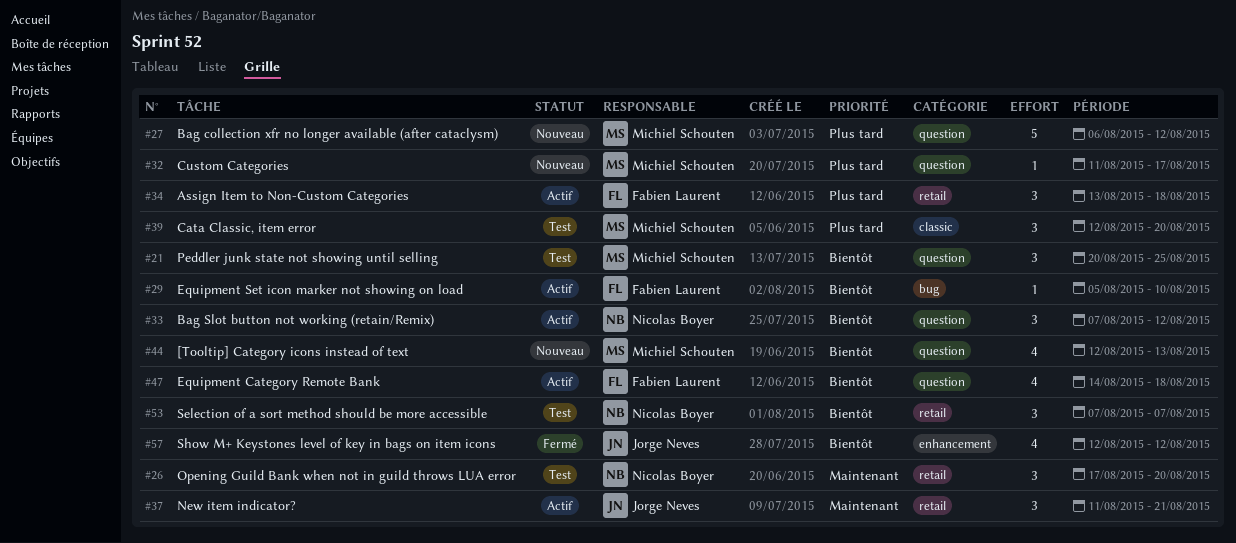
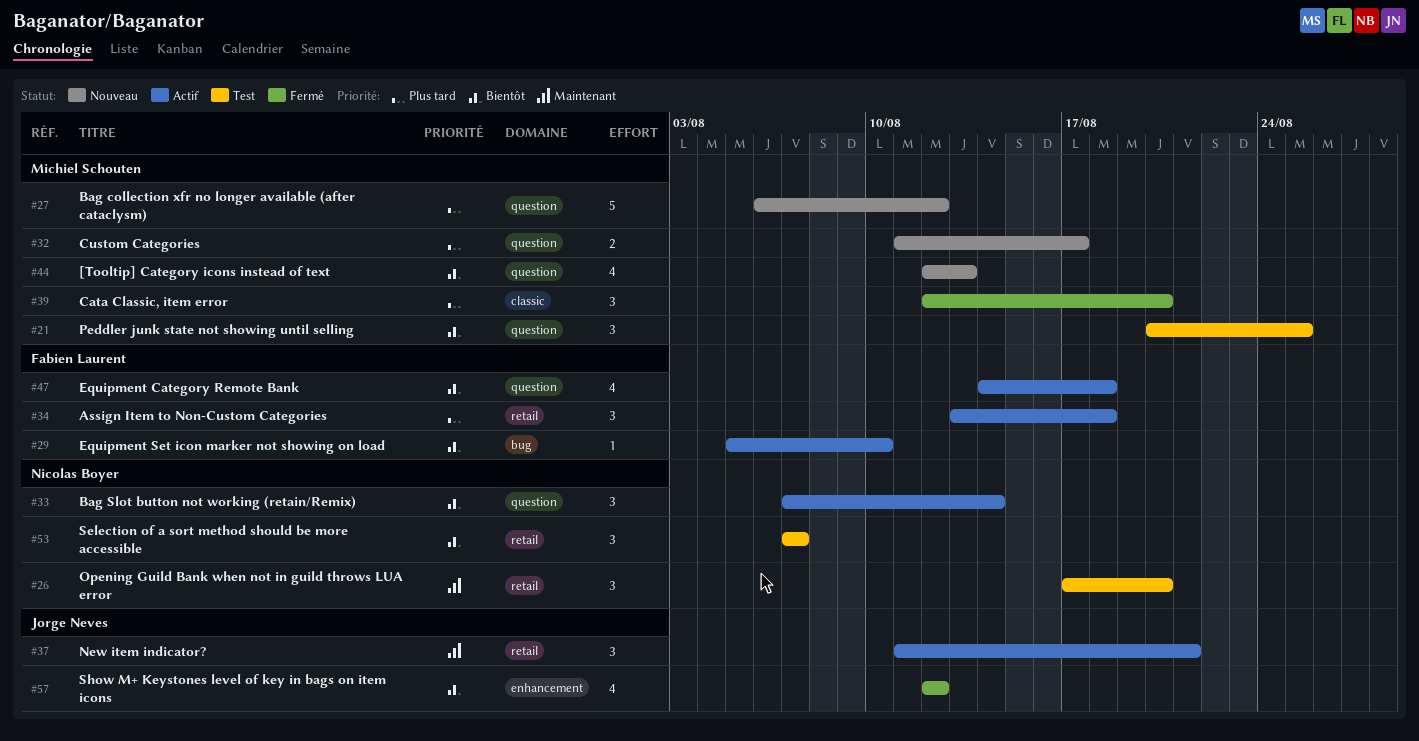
#32, estimate: 1 -> 2
#33, due: Aug 12 -> Aug 14
#39, status: Test -> Fermé

